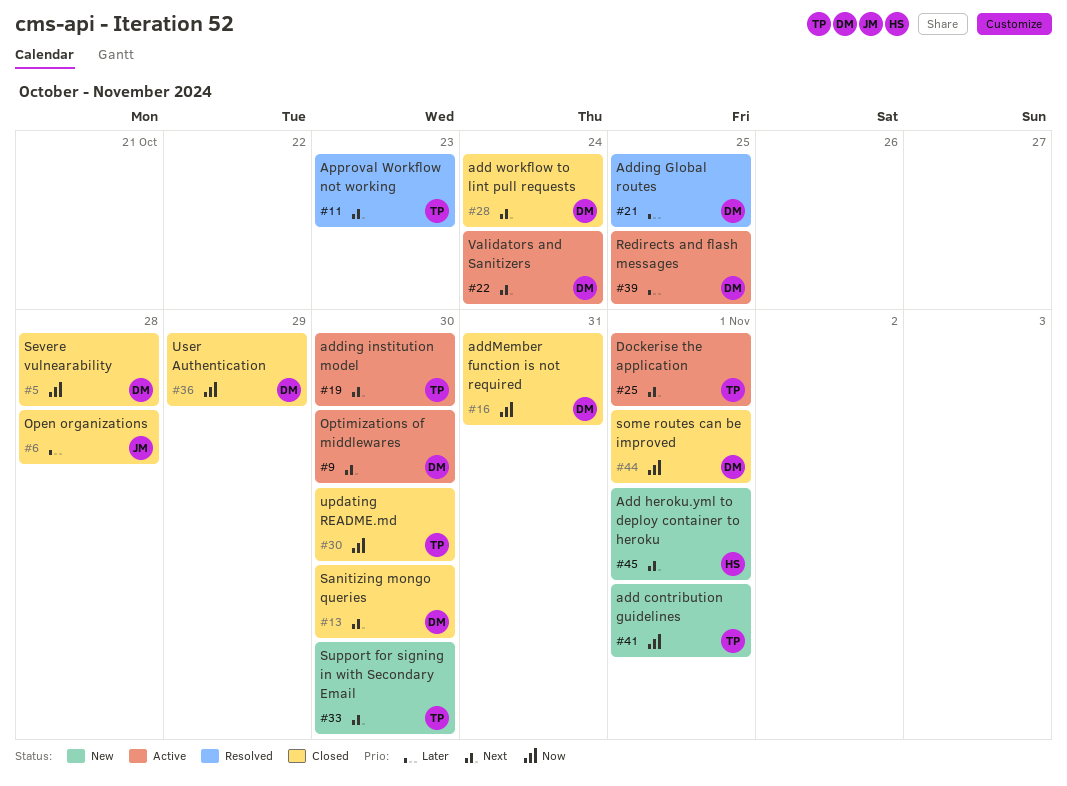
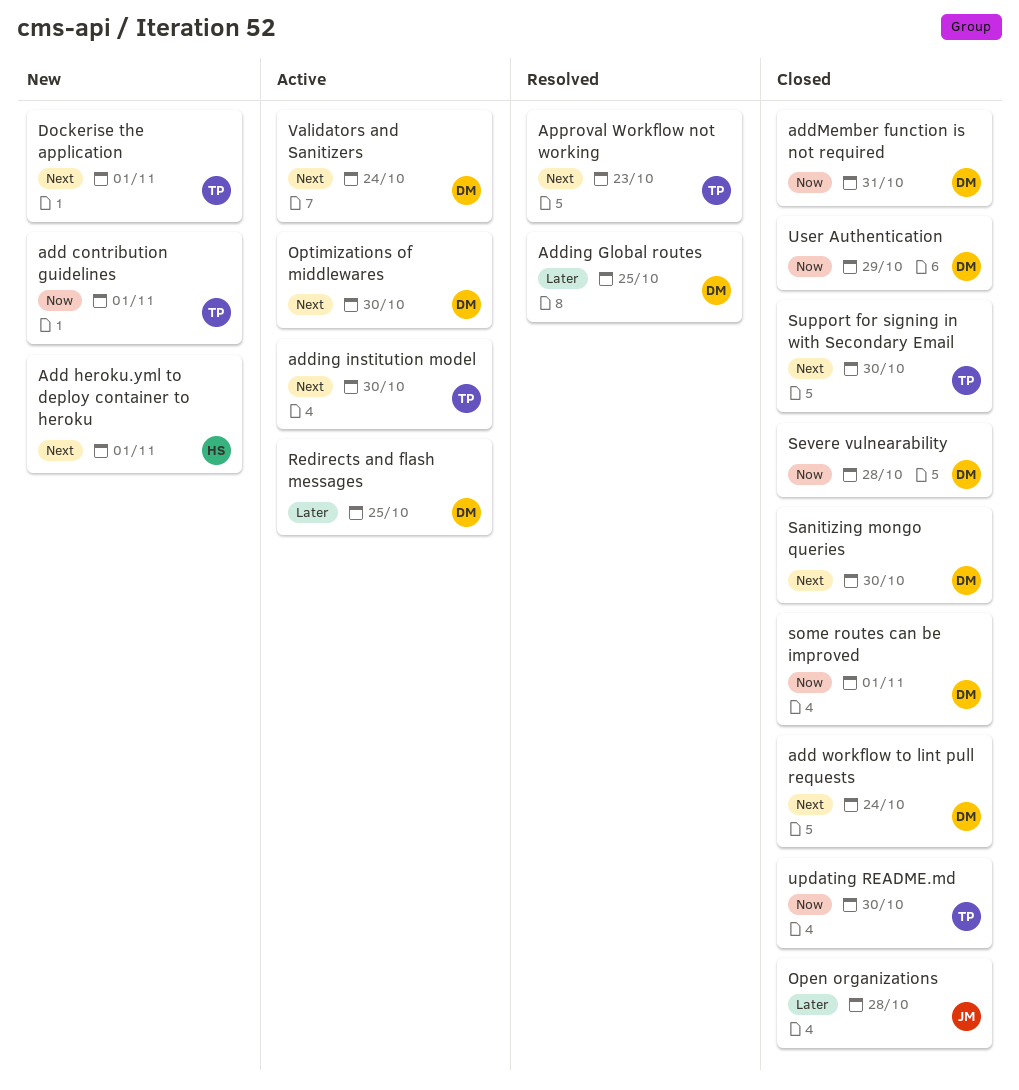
Dockerise the application, status: Active -> New
Support for signing in with Secondary Email, status: New -> Closed

